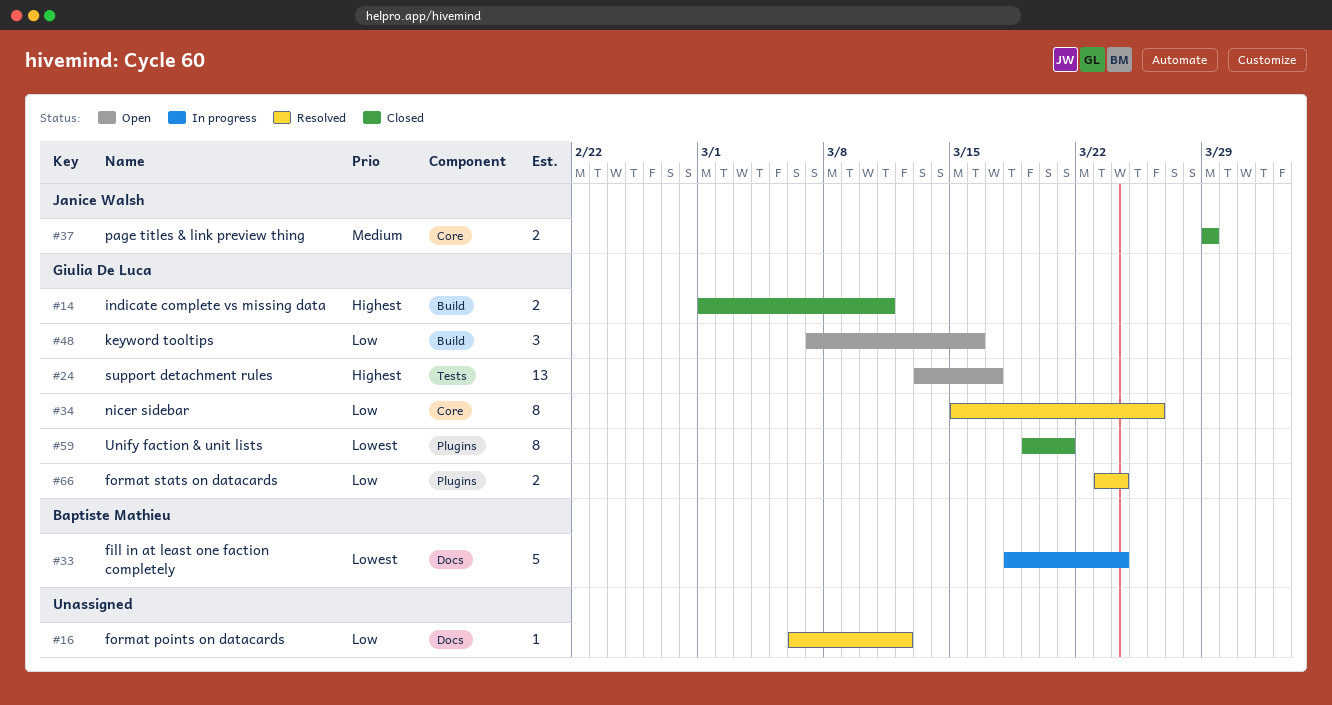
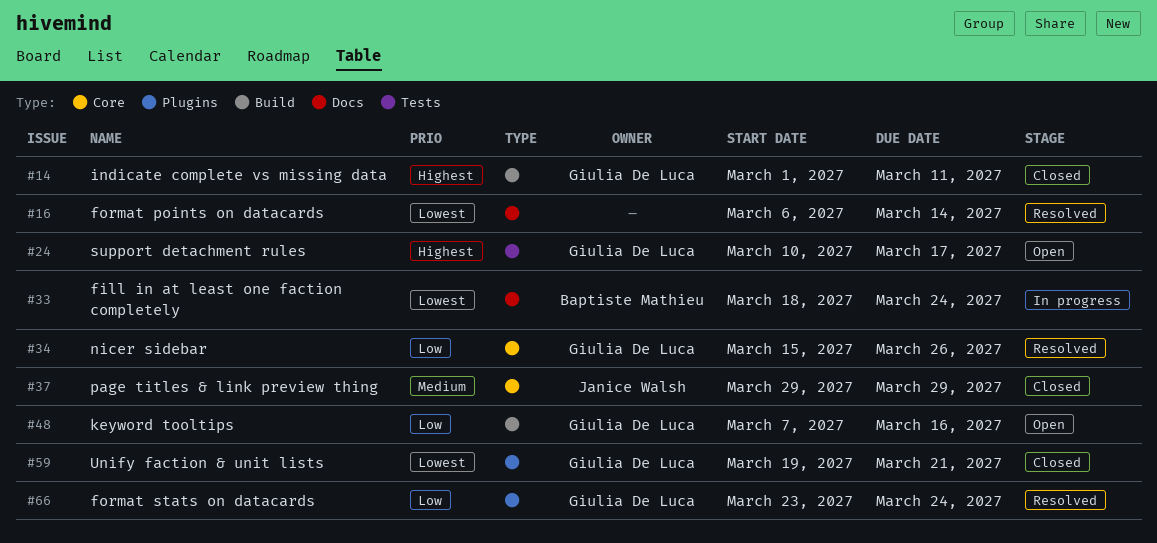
#16, priority: Low -> Lowest
#16, due: Mar 12 -> Mar 14
#24, start: Mar 13 -> Mar 10

